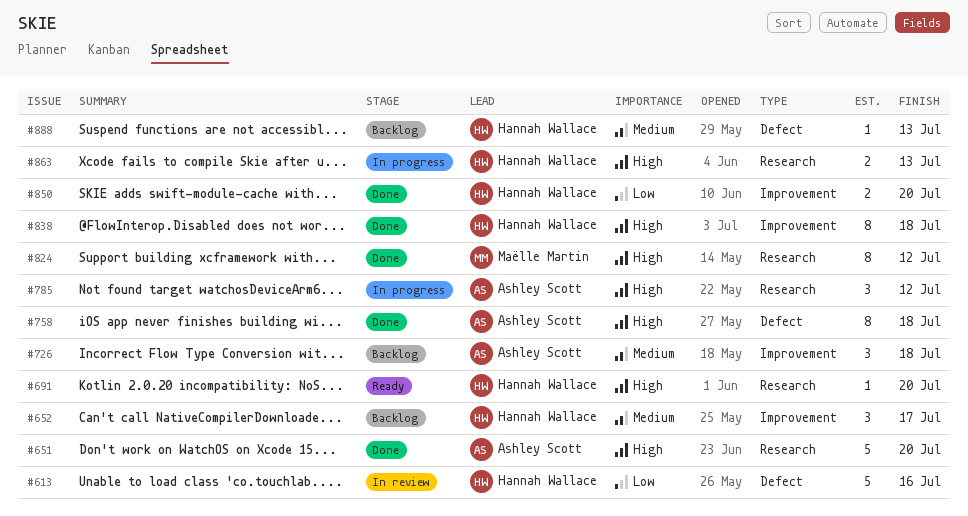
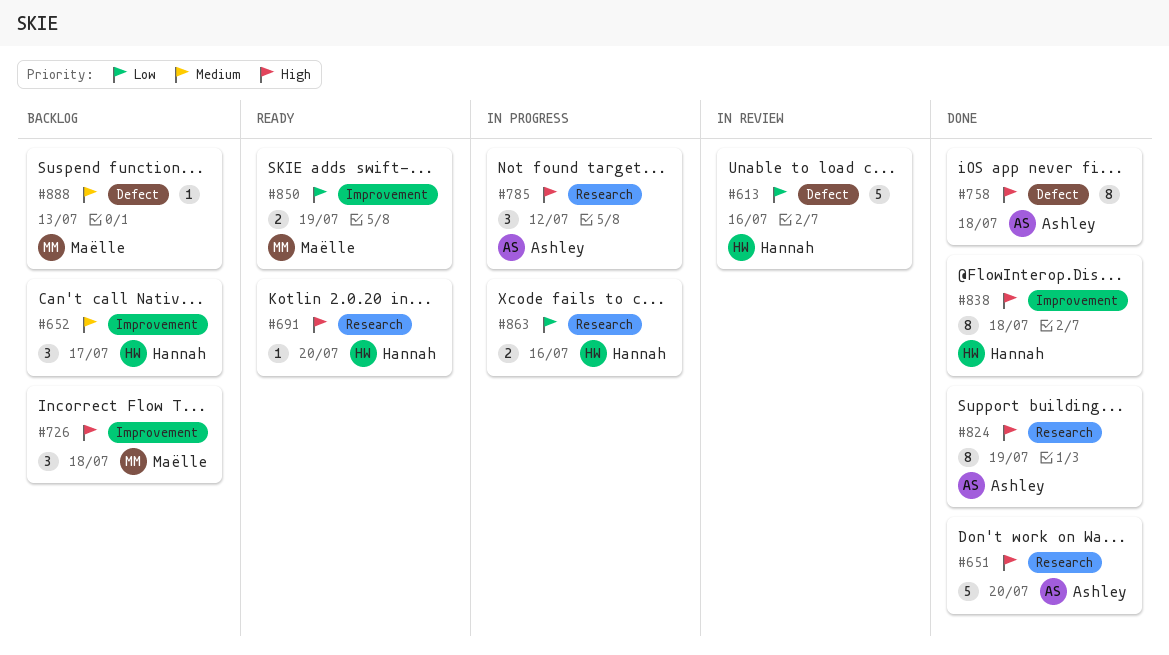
#726, owner: Ashley Scott -> Maëlle Martin
#726, priority: Medium -> High
#824, owner: Maëlle Martin -> Ashley Scott
#824, due: Jul 12 -> Jul 19
#850, status: Done -> Ready
#850, owner: Hannah Wallace -> Maëlle Martin
#850, due: Jul 20 -> Jul 19
#863, priority: High -> Low
#863, due: Jul 13 -> Jul 16
#888, owner: Hannah Wallace -> Maëlle Martin

